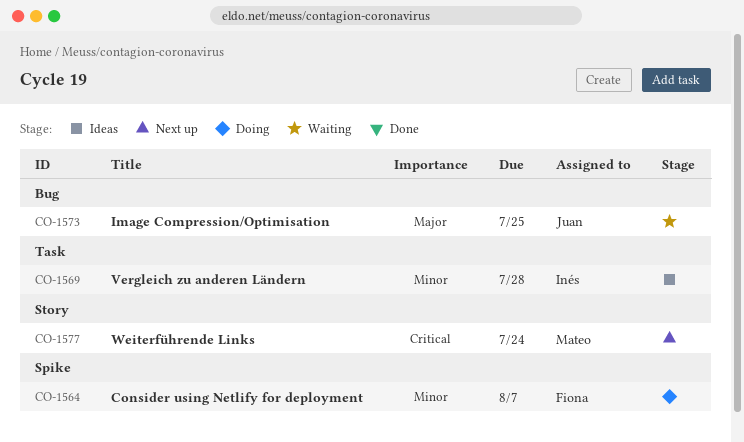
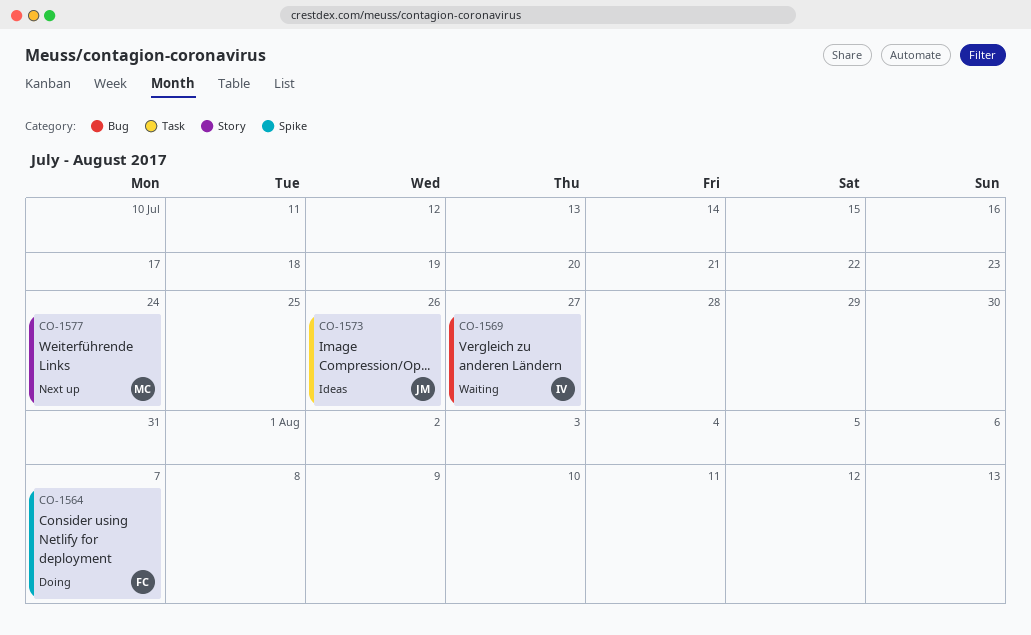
CO-1569, status: Ideas -> Waiting
CO-1569, label: Task -> Bug
CO-1569, due: Jul 28 -> Jul 27
CO-1573, status: Waiting -> Ideas
CO-1573, label: Bug -> Task
CO-1573, due: Jul 25 -> Jul 26

